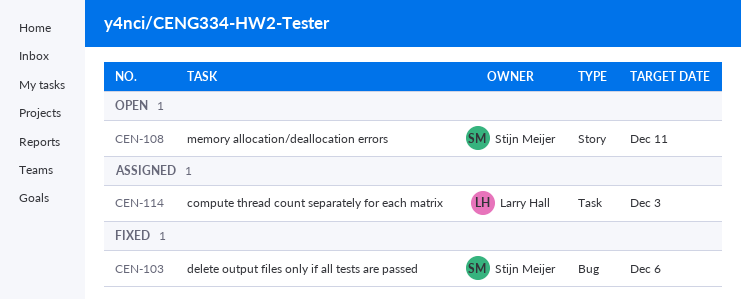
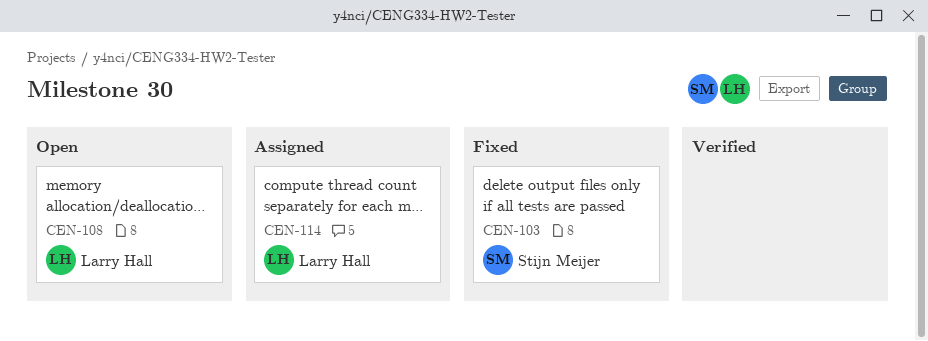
CEN-108, owner: Stijn Meijer -> Larry Hall

